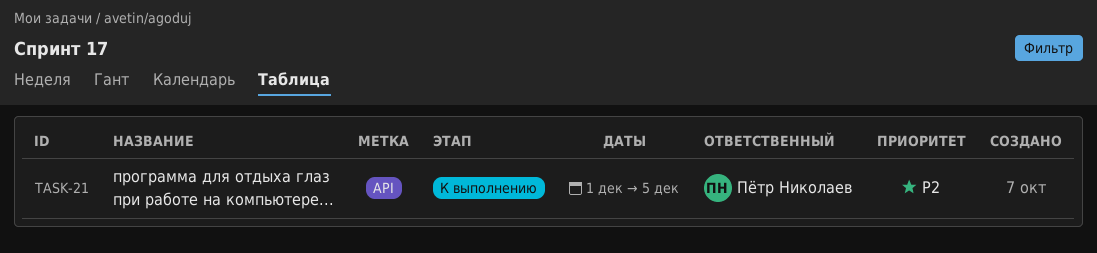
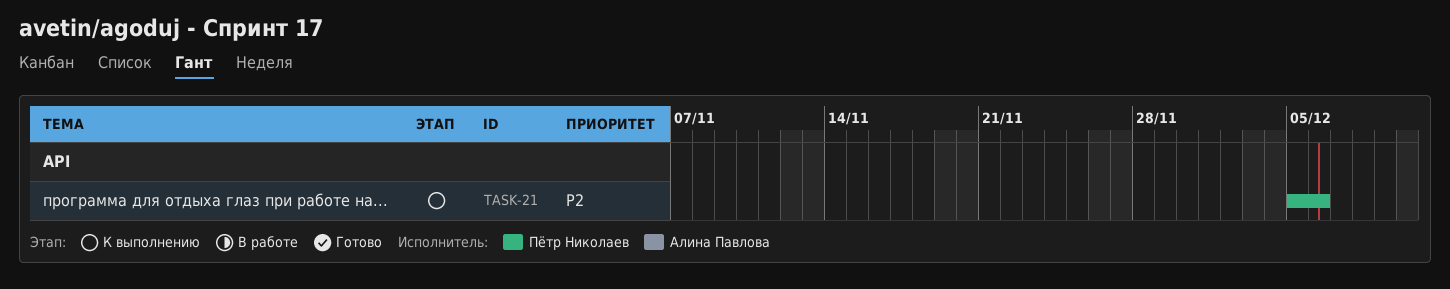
TASK-21, start: Dec 1 -> Dec 5
TASK-21, due: Dec 5 -> Dec 6

